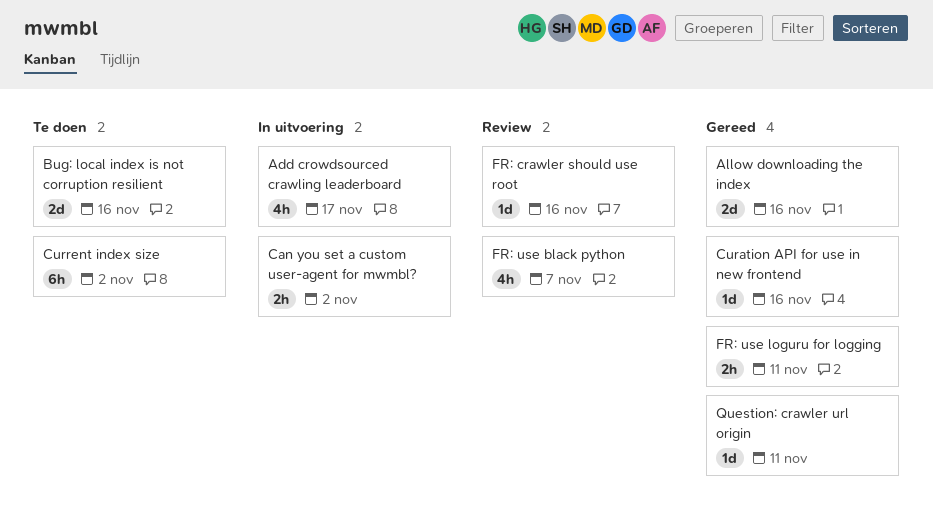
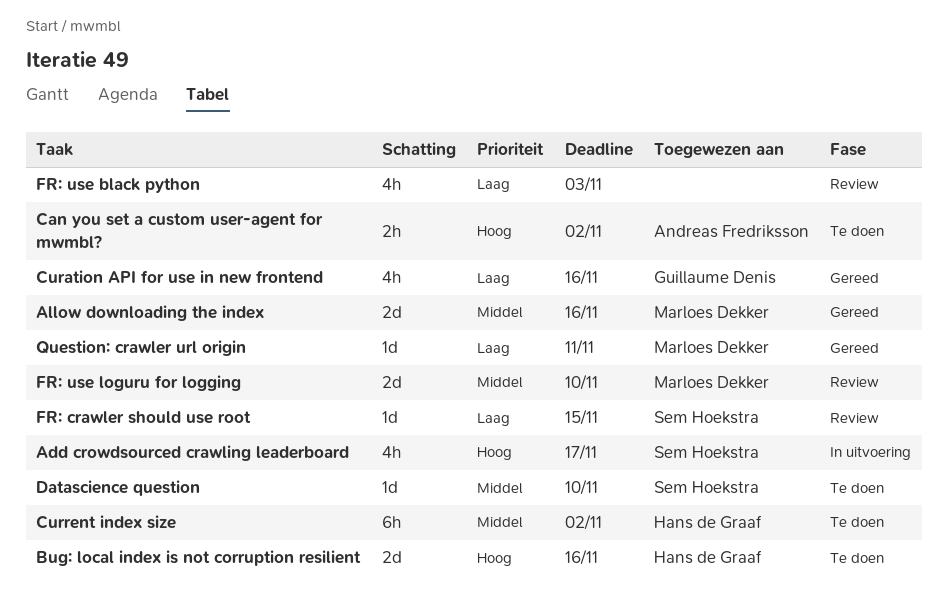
Can you set a custom user-agent for mwmbl?, status: In uitvoering -> Te doen
Curation API for use in new frontend, estimate: 1d -> 4h
Datascience question: none -> present
FR: crawler should use root, due: Nov 16 -> Nov 15
FR: use black python, due: Nov 7 -> Nov 3
FR: use loguru for logging, status: Gereed -> Review
FR: use loguru for logging, estimate: 2h -> 2d
FR: use loguru for logging, due: Nov 11 -> Nov 10

